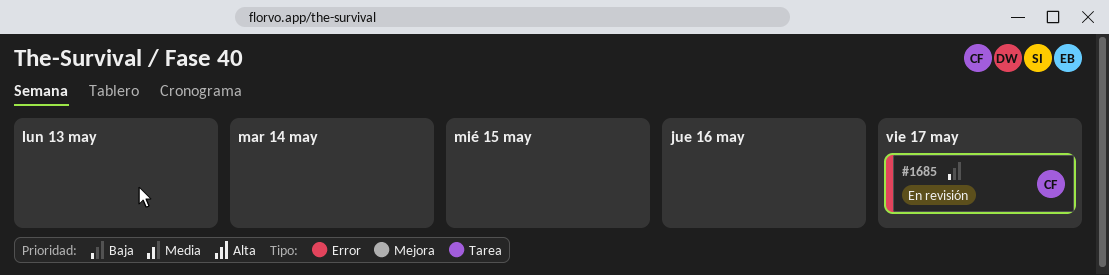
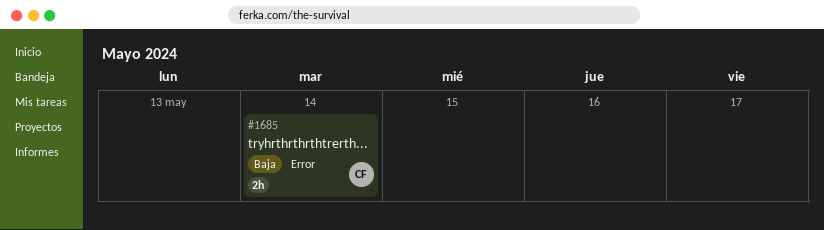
#1685, due: May 17 -> May 14

